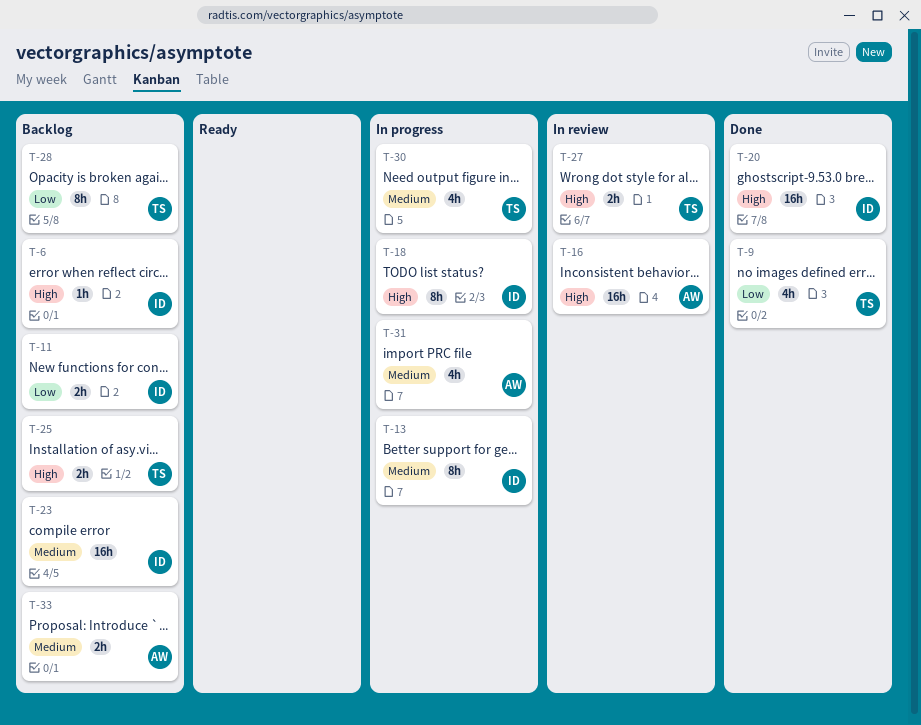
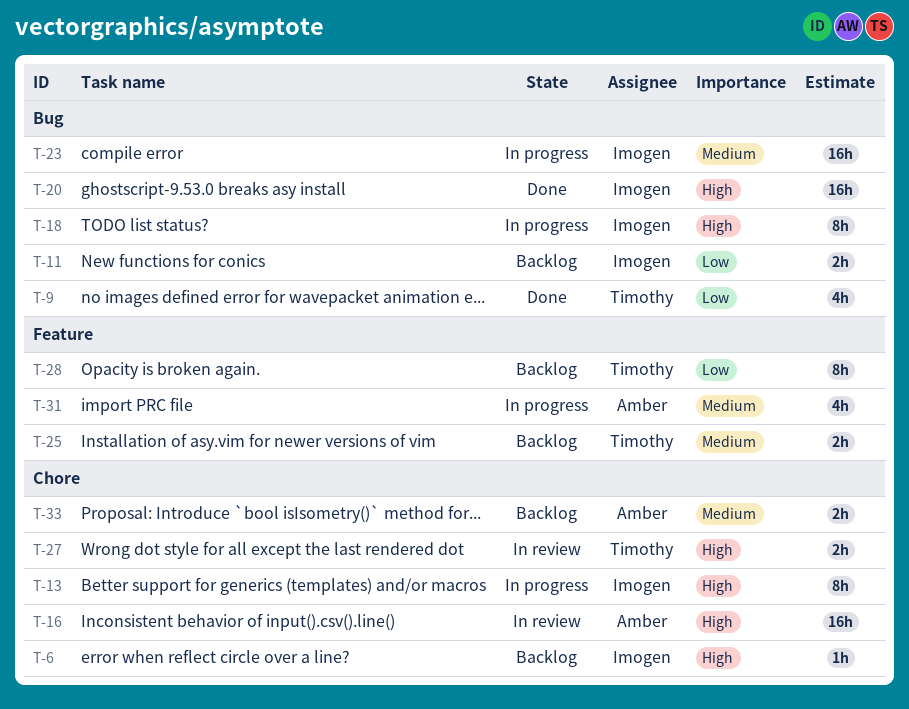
T-13, priority: Medium -> High
T-23, status: Backlog -> In progress
T-25, priority: High -> Medium
T-30: present -> none

